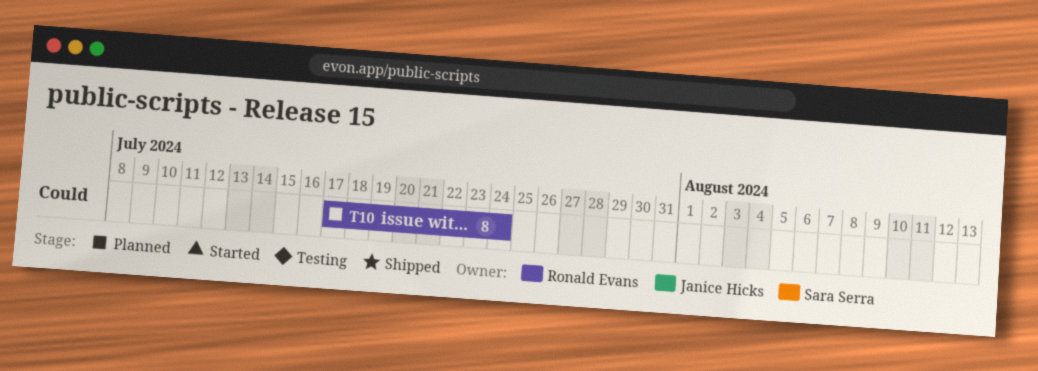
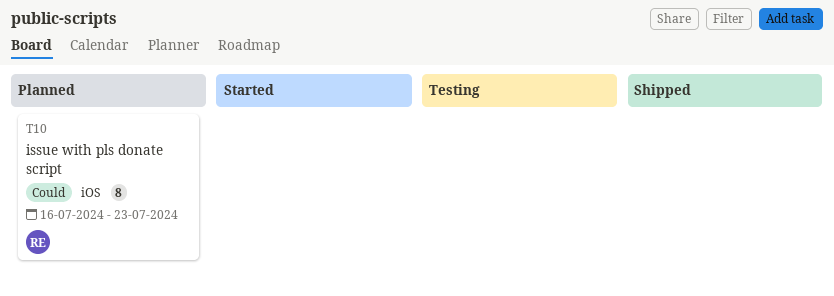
T10, start: Jul 17 -> Jul 16
T10, due: Jul 24 -> Jul 23

